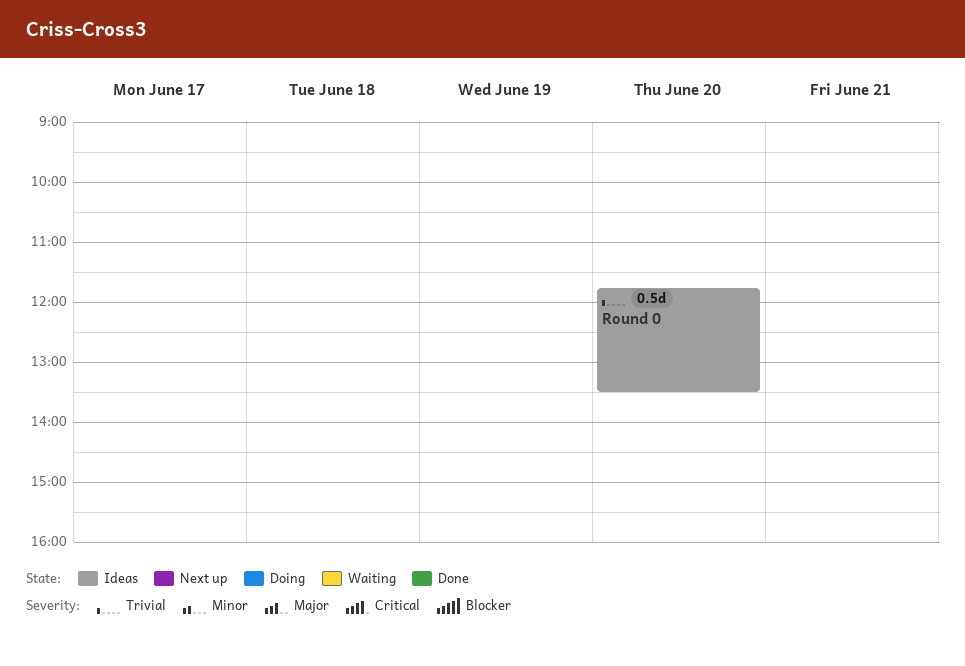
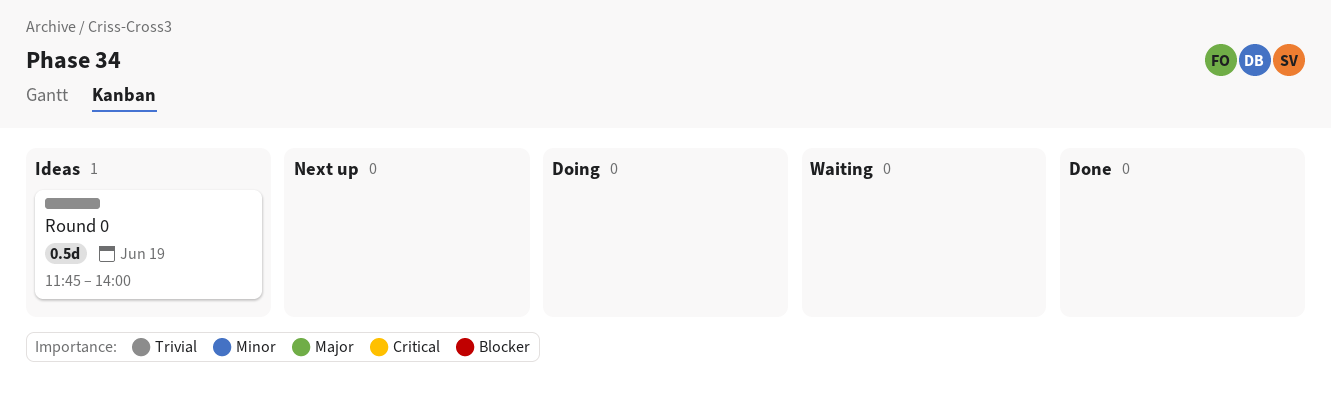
Round 0, day: Jun 20 -> Jun 19
Round 0, ends: 13:30 -> 14:00

